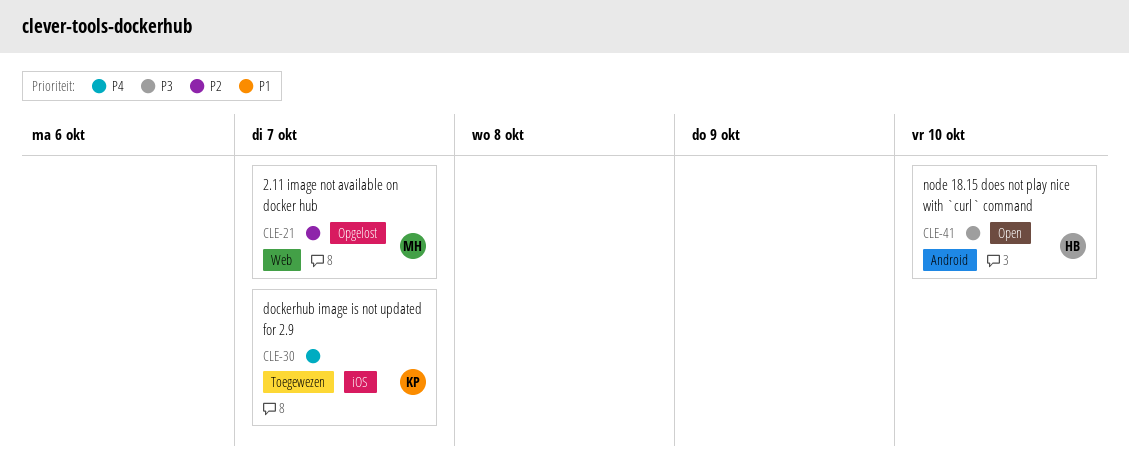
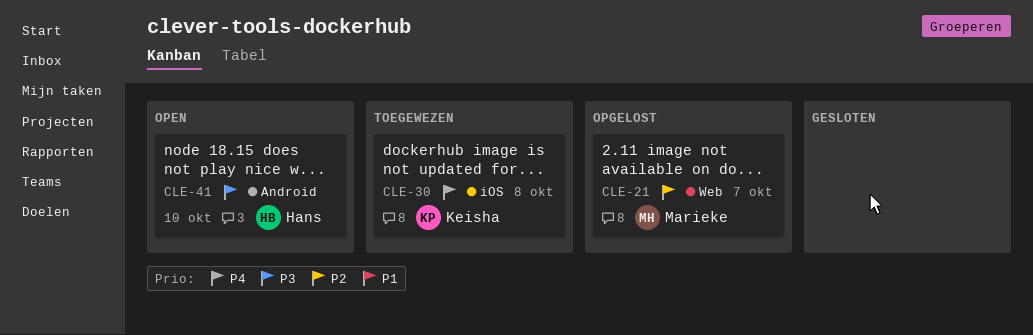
CLE-30, due: Oct 7 -> Oct 8

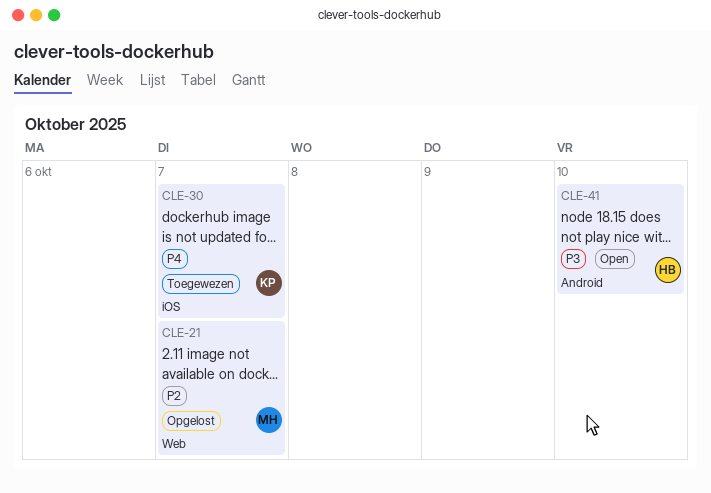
CLE-30, due: Oct 8 -> Oct 7

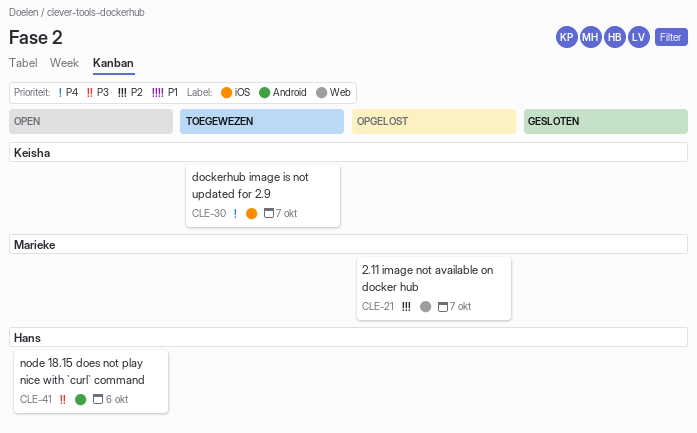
CLE-41, due: Oct 10 -> Oct 6

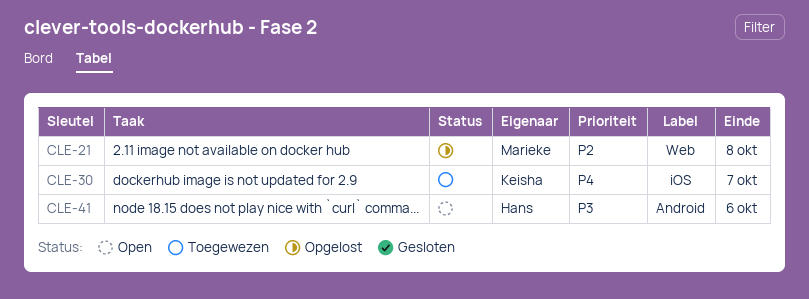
CLE-21, due: Oct 7 -> Oct 8

